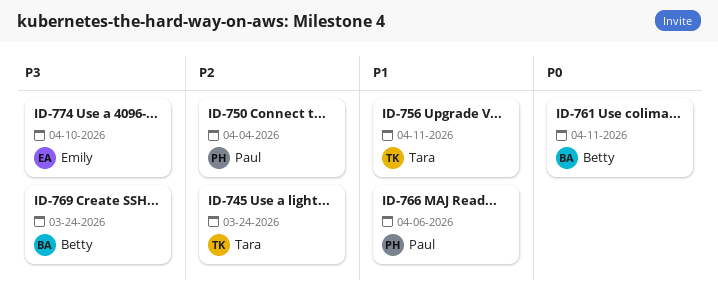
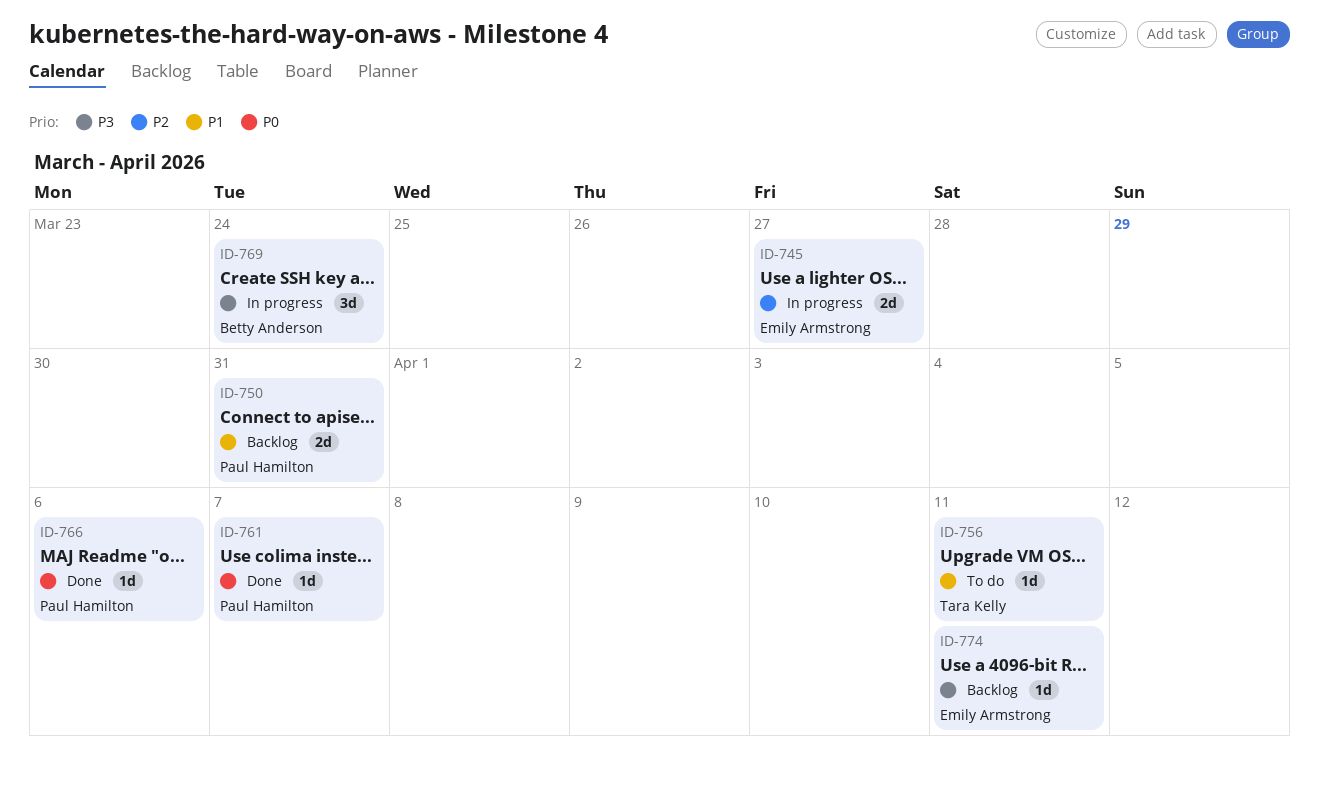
ID-745, owner: Tara Kelly -> Emily Armstrong
ID-745, due: Mar 24 -> Mar 27
ID-750, priority: P2 -> P1
ID-750, due: Apr 4 -> Mar 31
ID-761, owner: Betty Anderson -> Paul Hamilton
ID-761, due: Apr 11 -> Apr 7
ID-766, priority: P1 -> P0
ID-774, due: Apr 10 -> Apr 11

